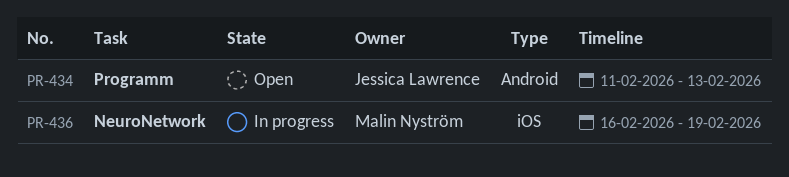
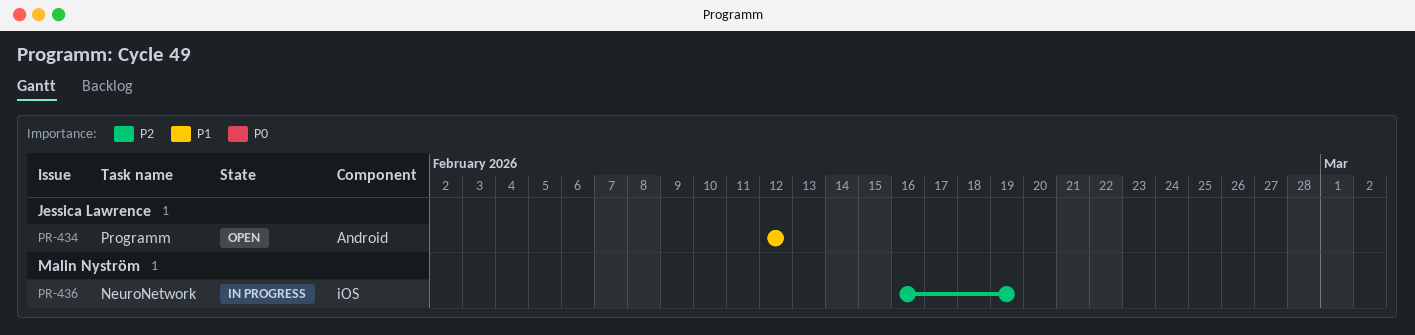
PR-434, start: Feb 11 -> Feb 12
PR-434, due: Feb 13 -> Feb 12

